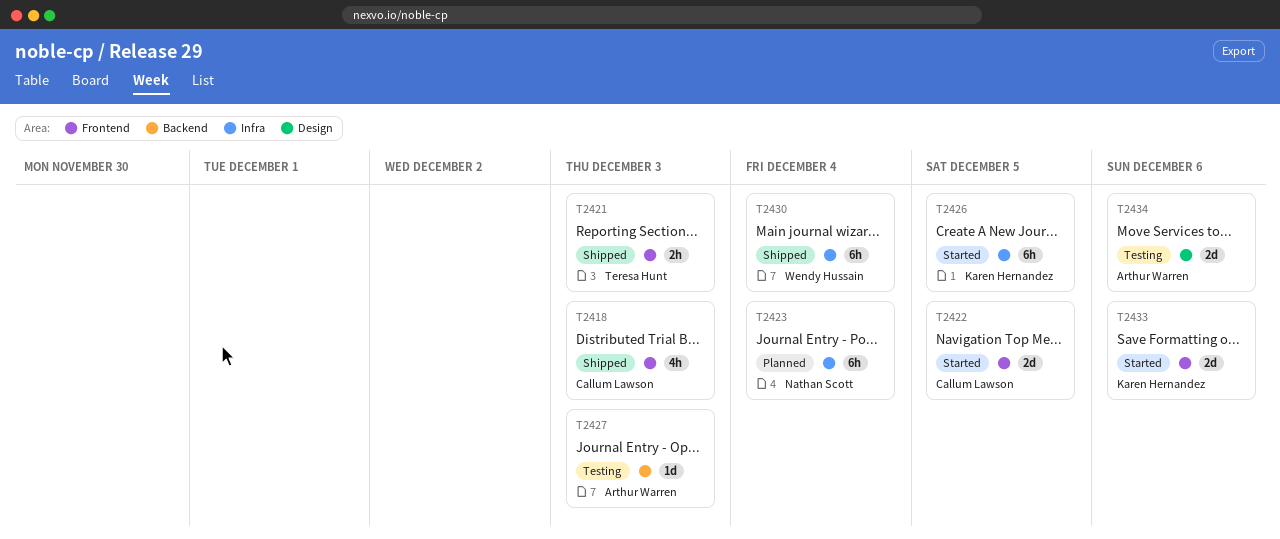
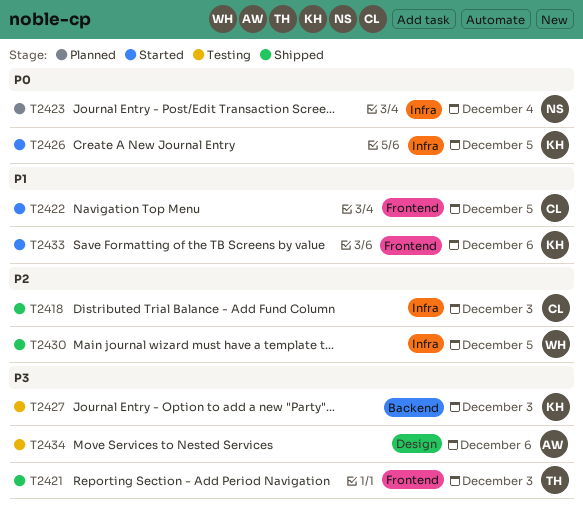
T2418, label: Frontend -> Infra
T2427, owner: Arthur Warren -> Karen Hernandez
T2430, due: Dec 4 -> Dec 5

